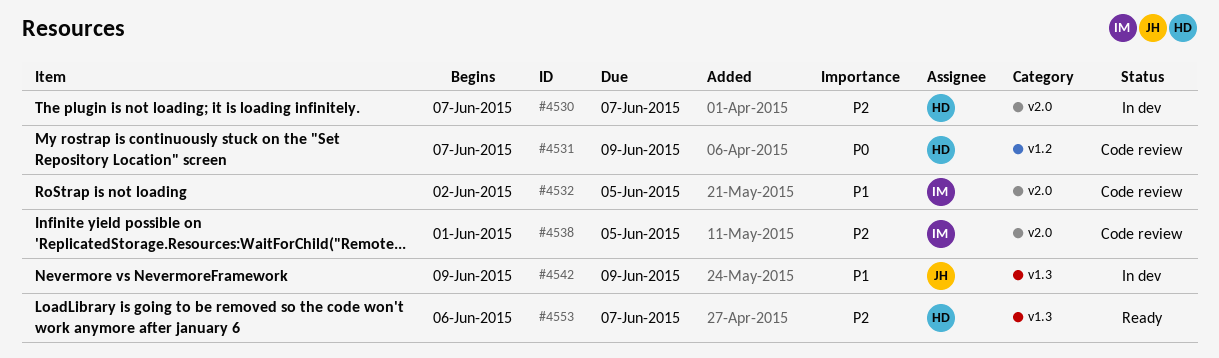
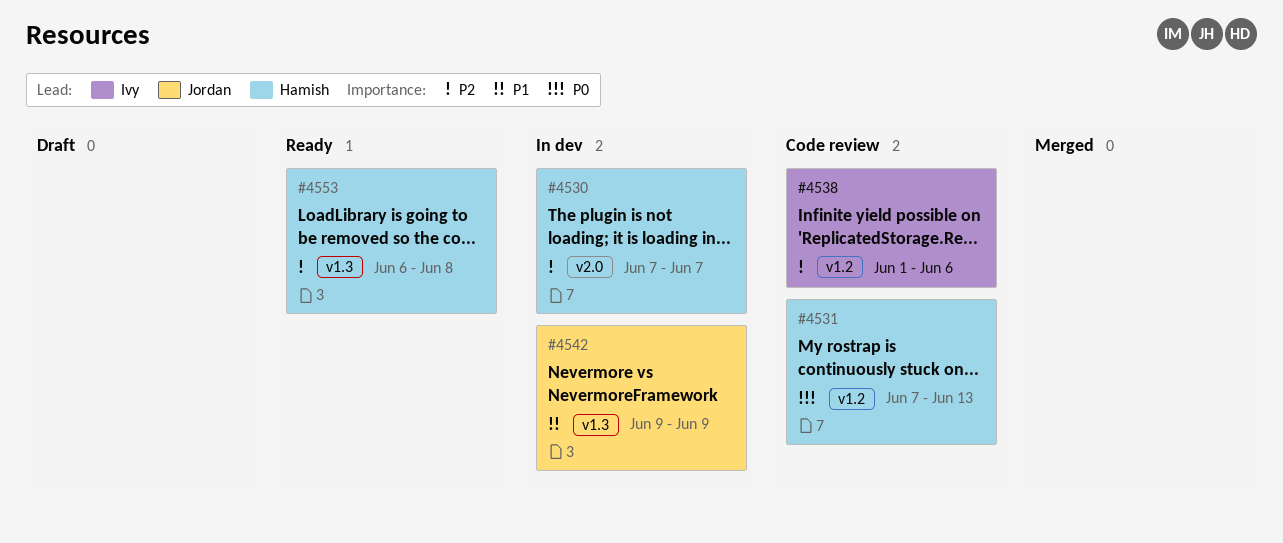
#4531, due: Jun 9 -> Jun 13
#4532: present -> none
#4538, label: v2.0 -> v1.2
#4538, due: Jun 5 -> Jun 6
#4553, due: Jun 7 -> Jun 8

